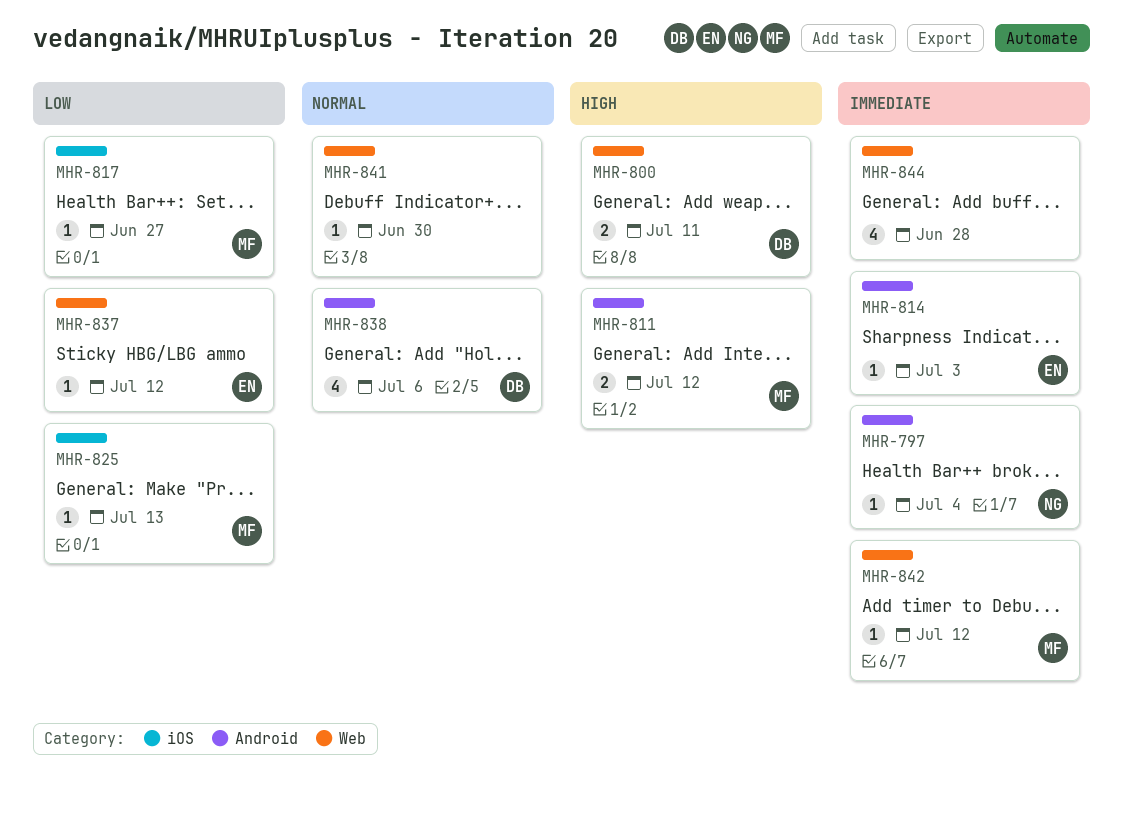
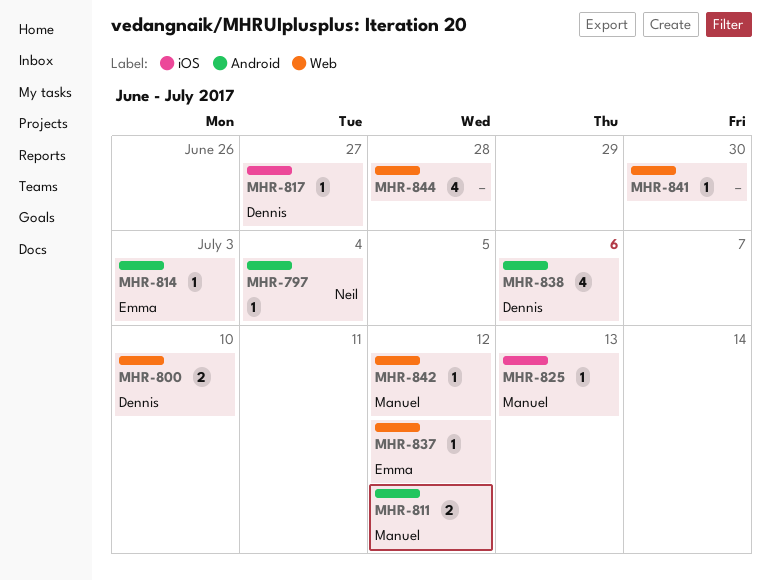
MHR-800, due: Jul 11 -> Jul 10
MHR-817, owner: Manuel -> Dennis

